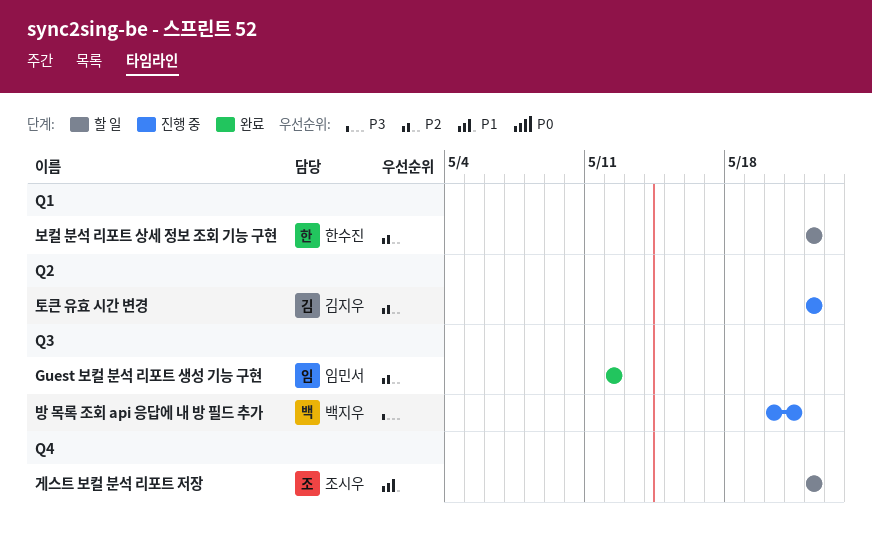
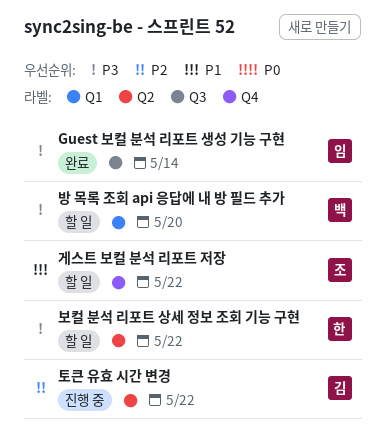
Guest 보컬 분석 리포트 생성 기능 구현, priority: P2 -> P3
Guest 보컬 분석 리포트 생성 기능 구현, due: May 12 -> May 14
방 목록 조회 api 응답에 내 방 필드 추가, status: 진행 중 -> 할 일
방 목록 조회 api 응답에 내 방 필드 추가, label: Q3 -> Q1
방 목록 조회 api 응답에 내 방 필드 추가, due: May 21 -> May 20
보컬 분석 리포트 상세 정보 조회 기능 구현, priority: P2 -> P3
보컬 분석 리포트 상세 정보 조회 기능 구현, label: Q1 -> Q2

